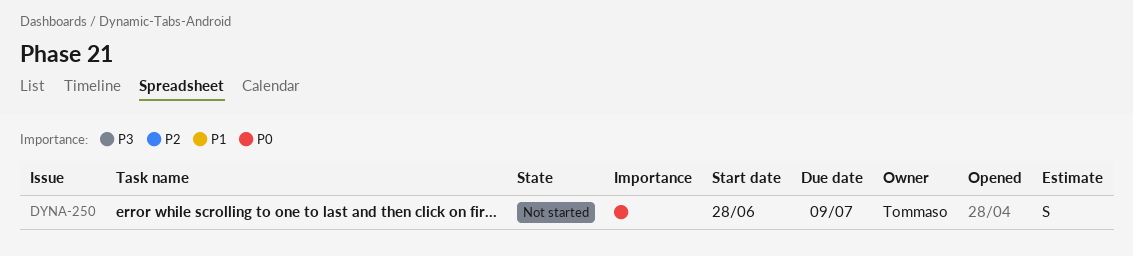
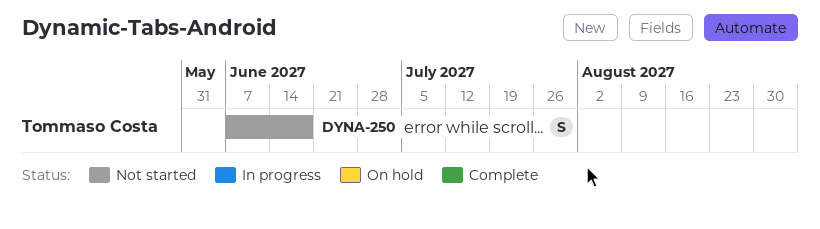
DYNA-250, start: Jun 28 -> Jun 7
DYNA-250, due: Jul 9 -> Jun 18

